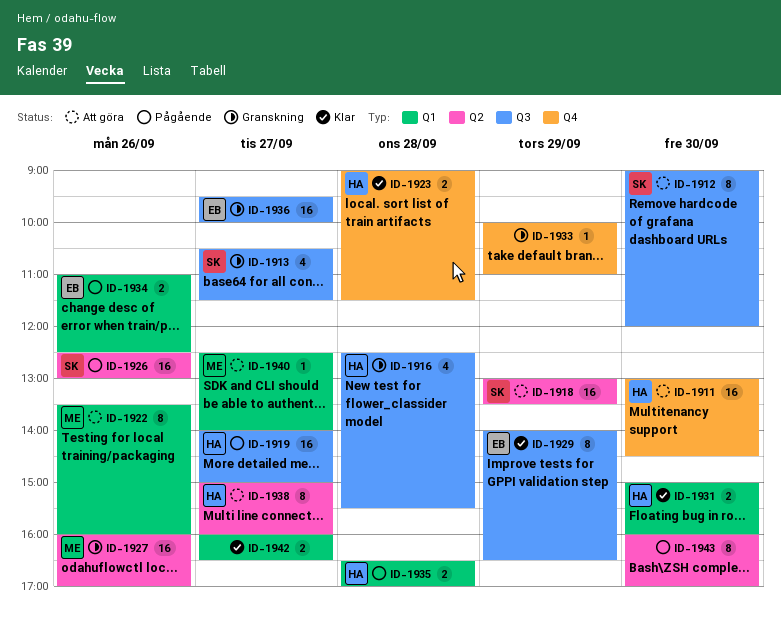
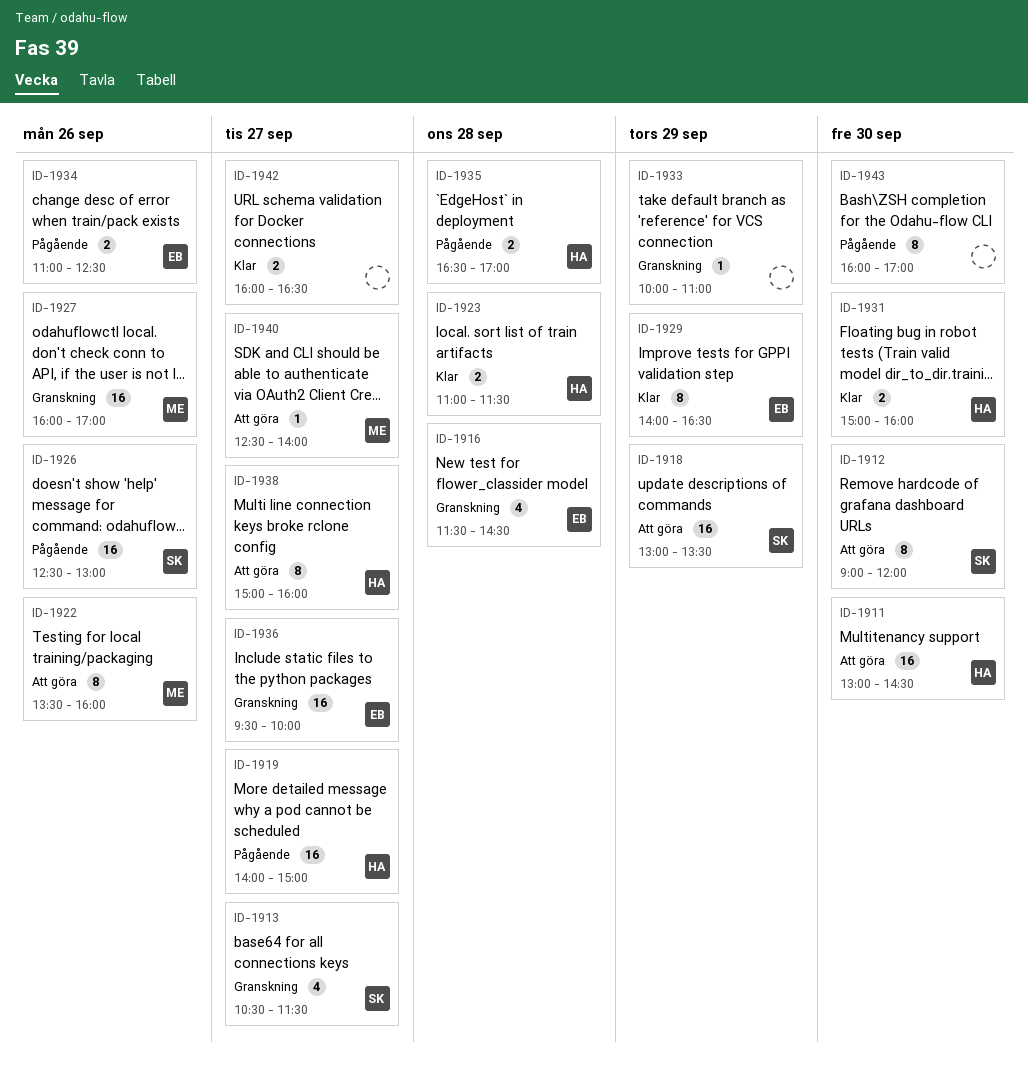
ID-1916, owner: HA -> EB
ID-1916, begins: 12:30 -> 11:30
ID-1916, ends: 15:30 -> 14:30
ID-1923, begins: 09:00 -> 11:00

